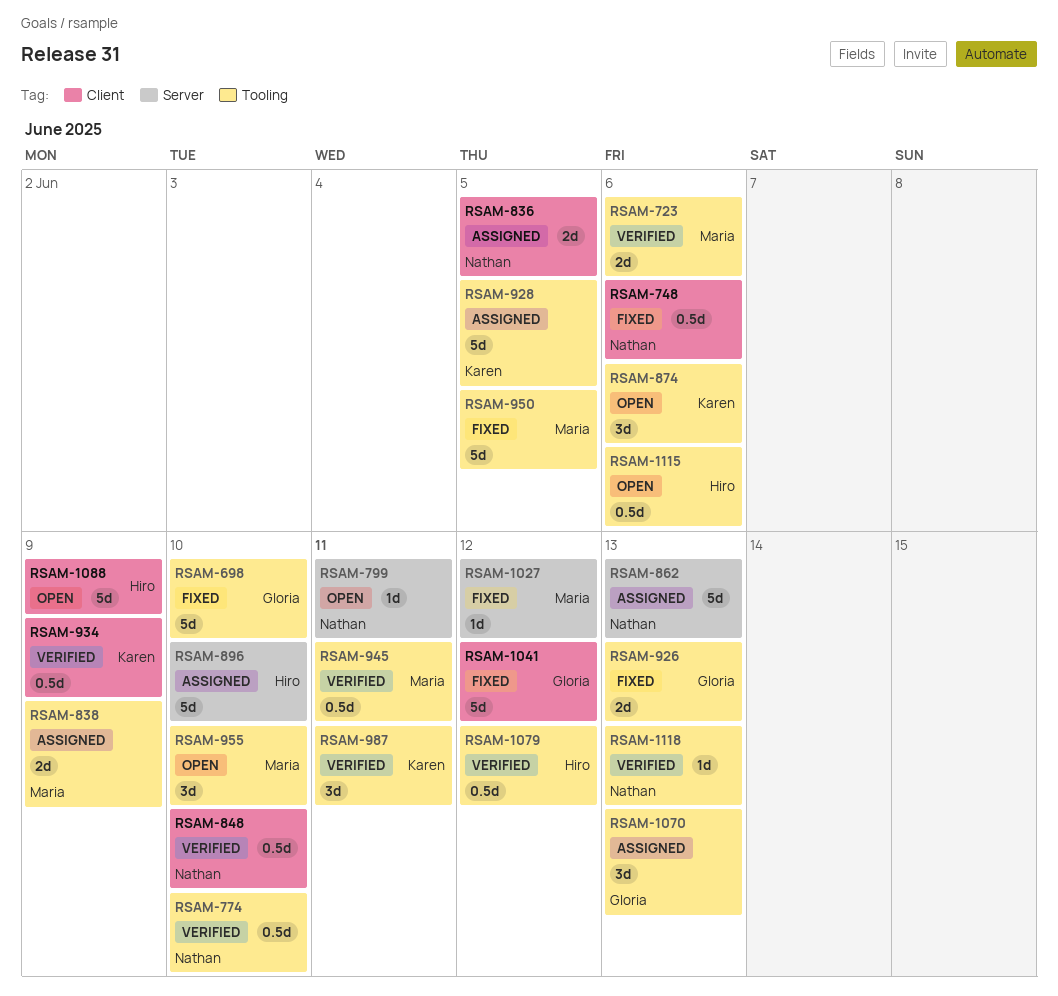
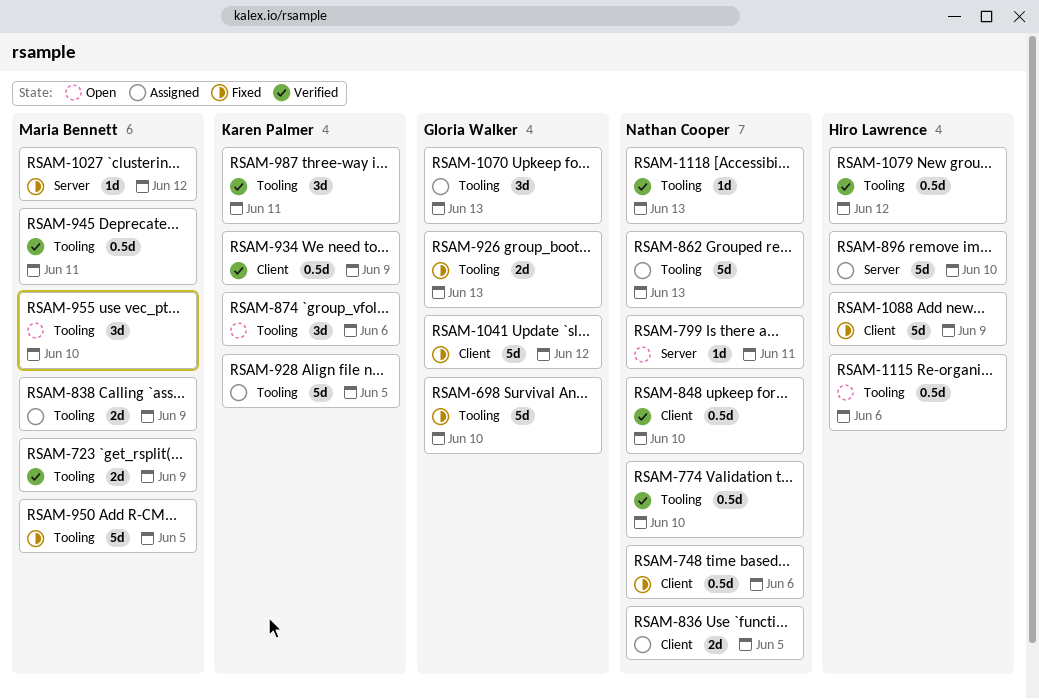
RSAM-723, due: Jun 6 -> Jun 9
RSAM-862, label: Server -> Tooling
RSAM-1088, status: Open -> Fixed

